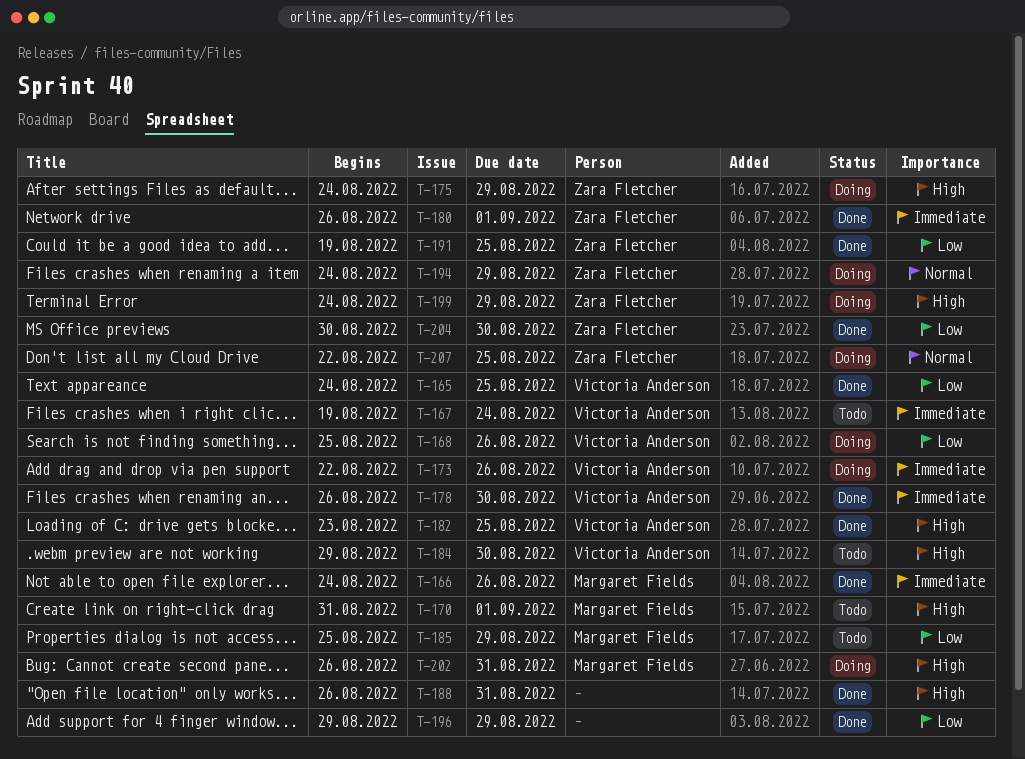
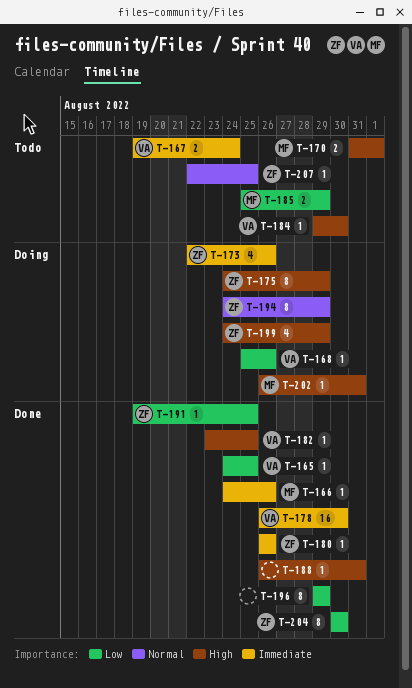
T-173, owner: Victoria Anderson -> Zara Fletcher
T-180, due: Sep 1 -> Aug 26
T-207, status: Doing -> Todo

